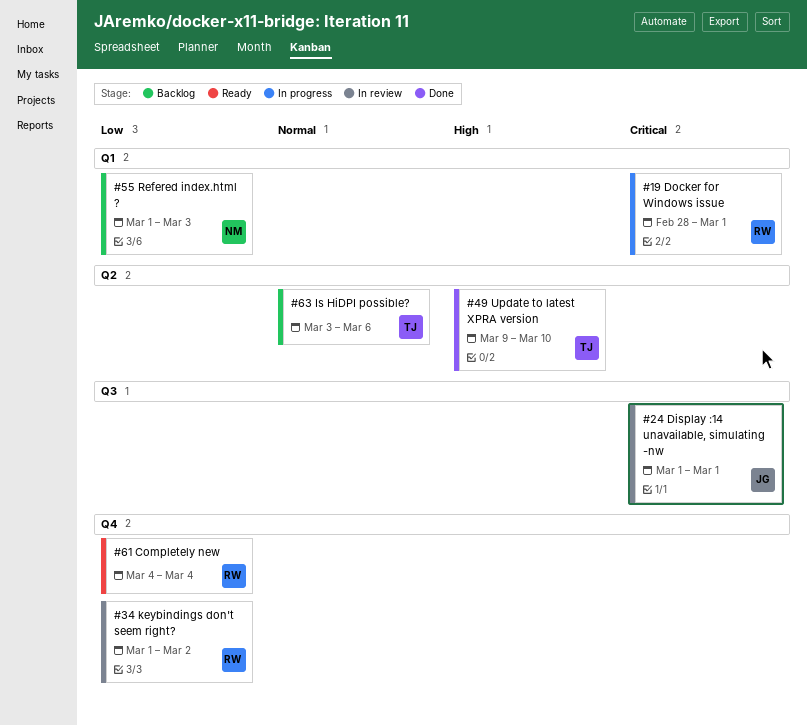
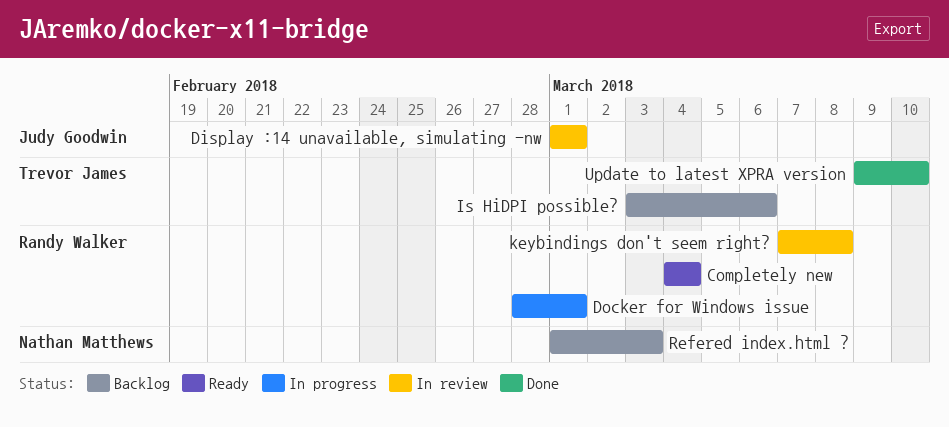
keybindings don't seem right?, start: Mar 1 -> Mar 7
keybindings don't seem right?, due: Mar 2 -> Mar 8

